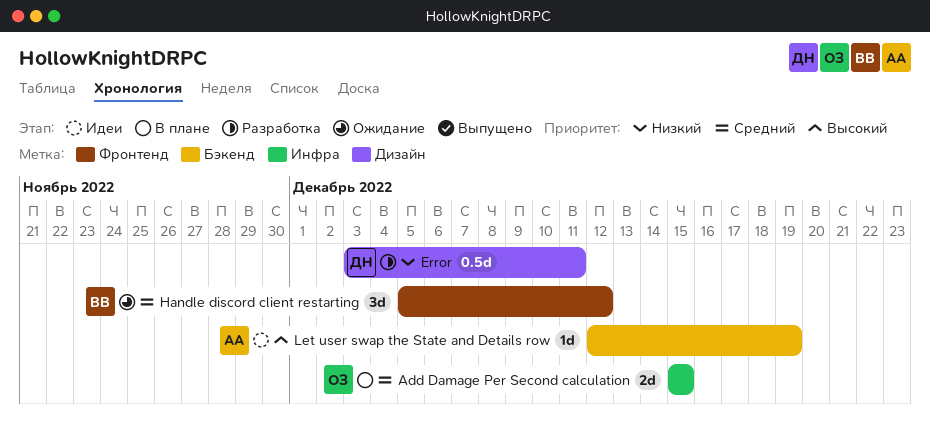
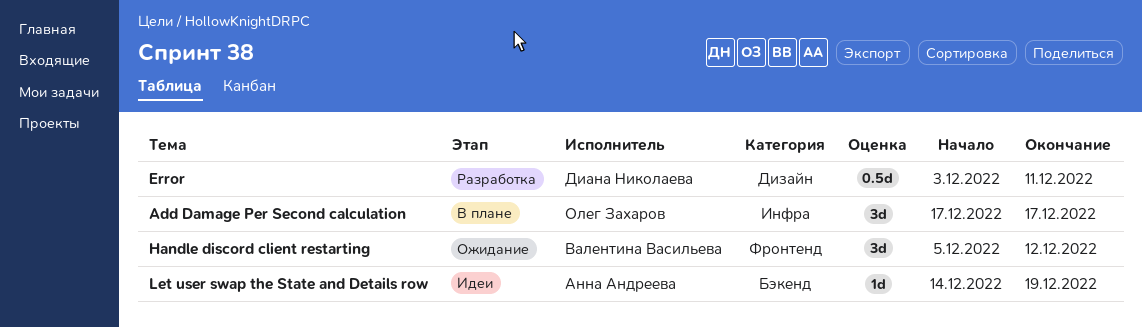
Add Damage Per Second calculation, estimate: 2d -> 3d
Add Damage Per Second calculation, start: Dec 15 -> Dec 17
Add Damage Per Second calculation, due: Dec 15 -> Dec 17
Let user swap the State and Details row, start: Dec 12 -> Dec 14

